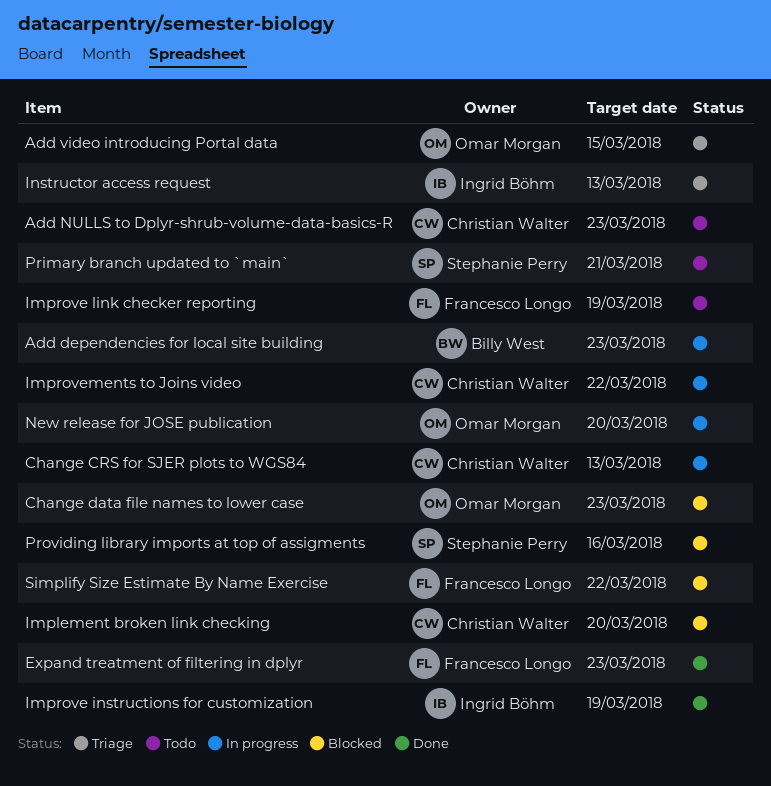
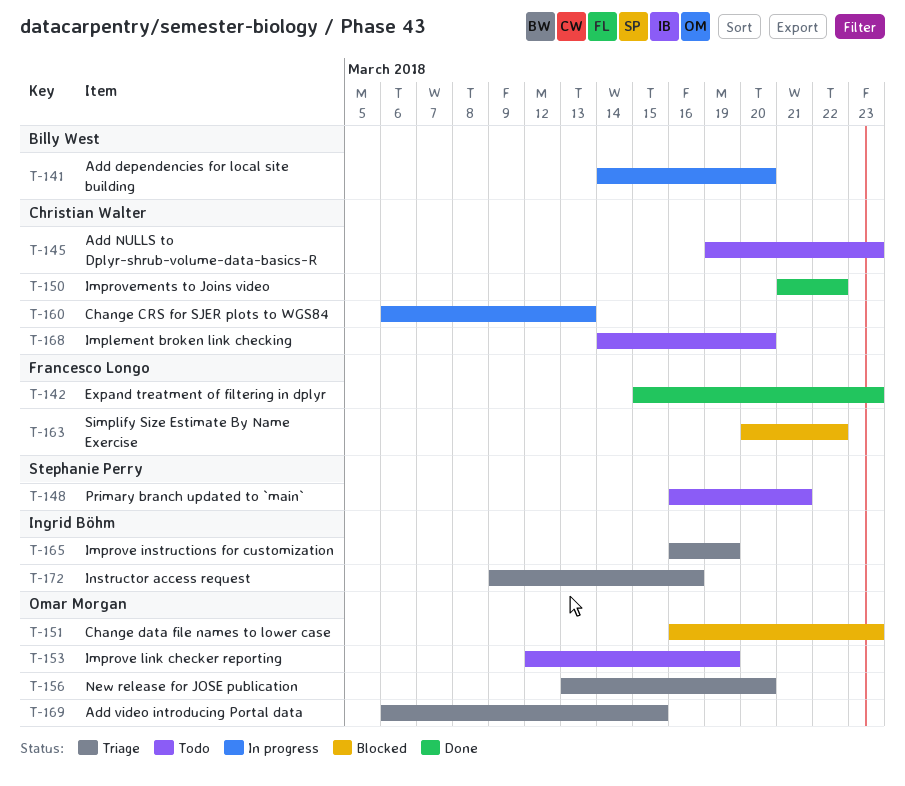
Add dependencies for local site building, due: Mar 23 -> Mar 20
Implement broken link checking, status: Blocked -> Todo
Improve instructions for customization, status: Done -> Triage
Improve link checker reporting, owner: Francesco Longo -> Omar Morgan
Improvements to Joins video, status: In progress -> Done
Instructor access request, due: Mar 13 -> Mar 16
New release for JOSE publication, status: In progress -> Triage
Providing library imports at top of assigments: present -> none

